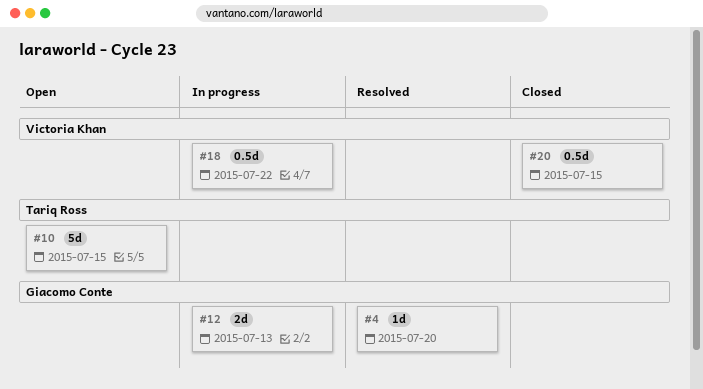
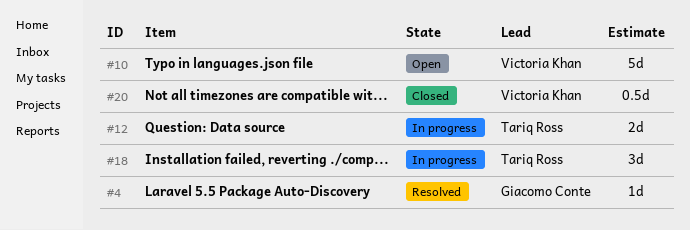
#10, owner: Tariq Ross -> Victoria Khan
#12, owner: Giacomo Conte -> Tariq Ross
#18, owner: Victoria Khan -> Tariq Ross
#18, estimate: 0.5d -> 3d

